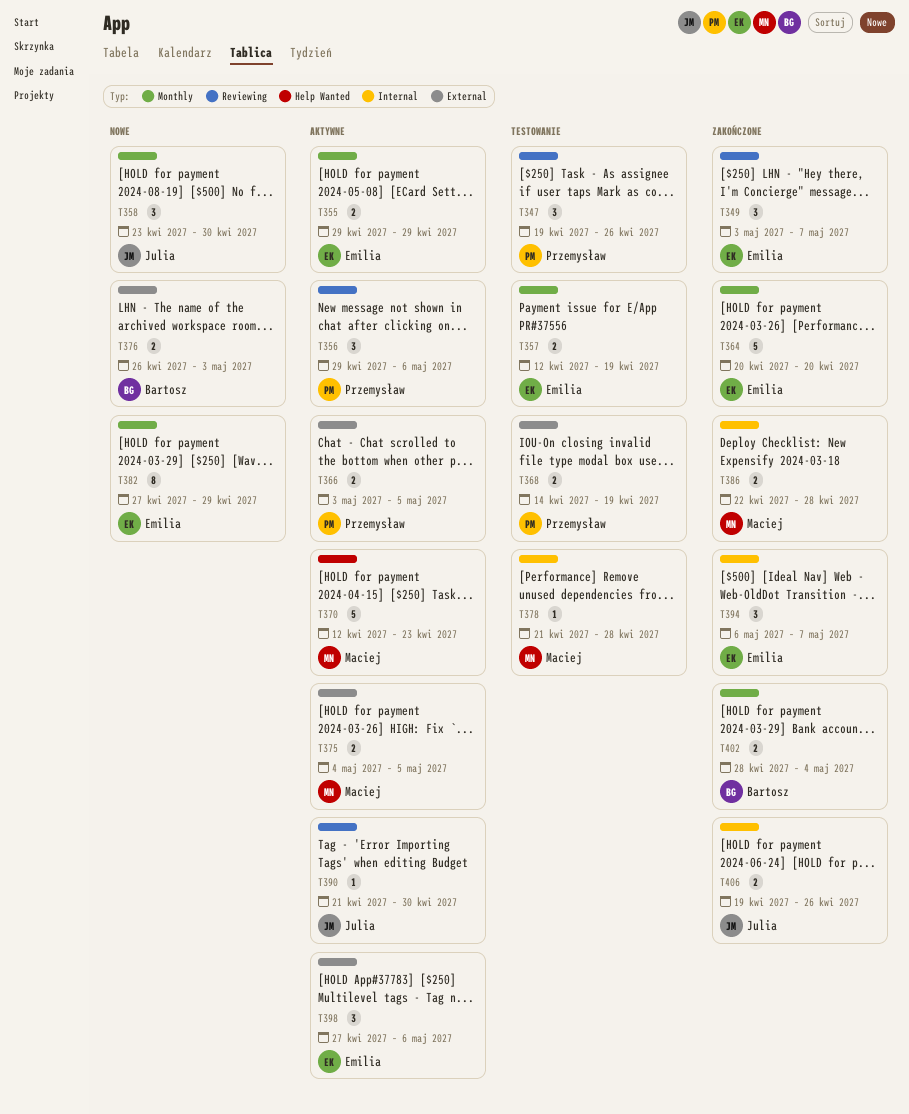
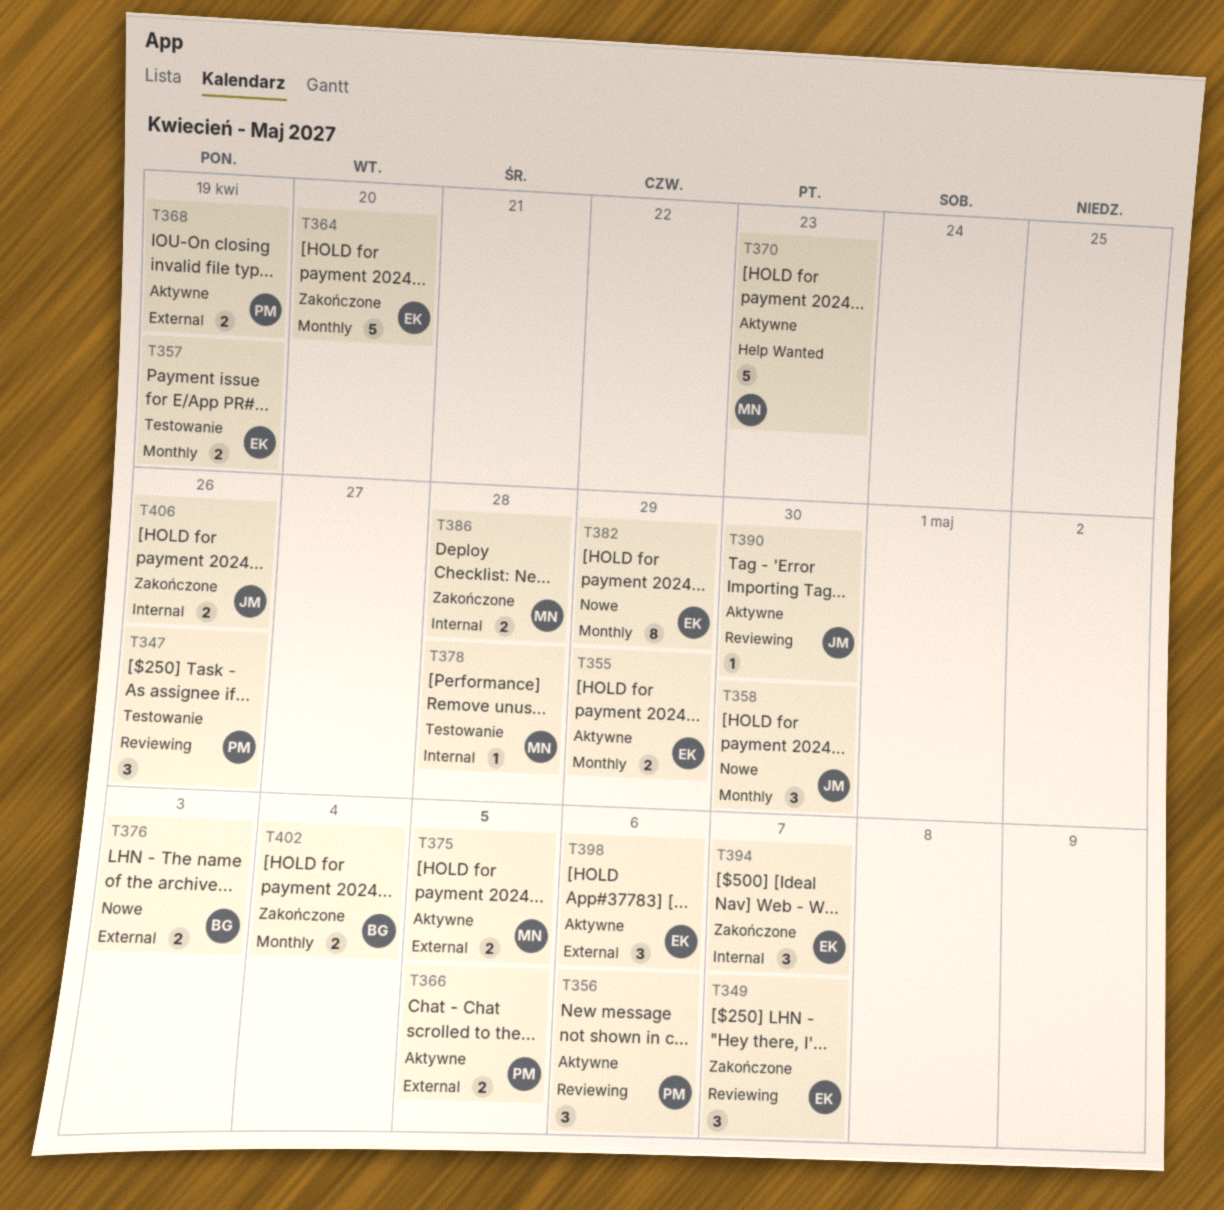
T368, status: Testowanie -> Aktywne

